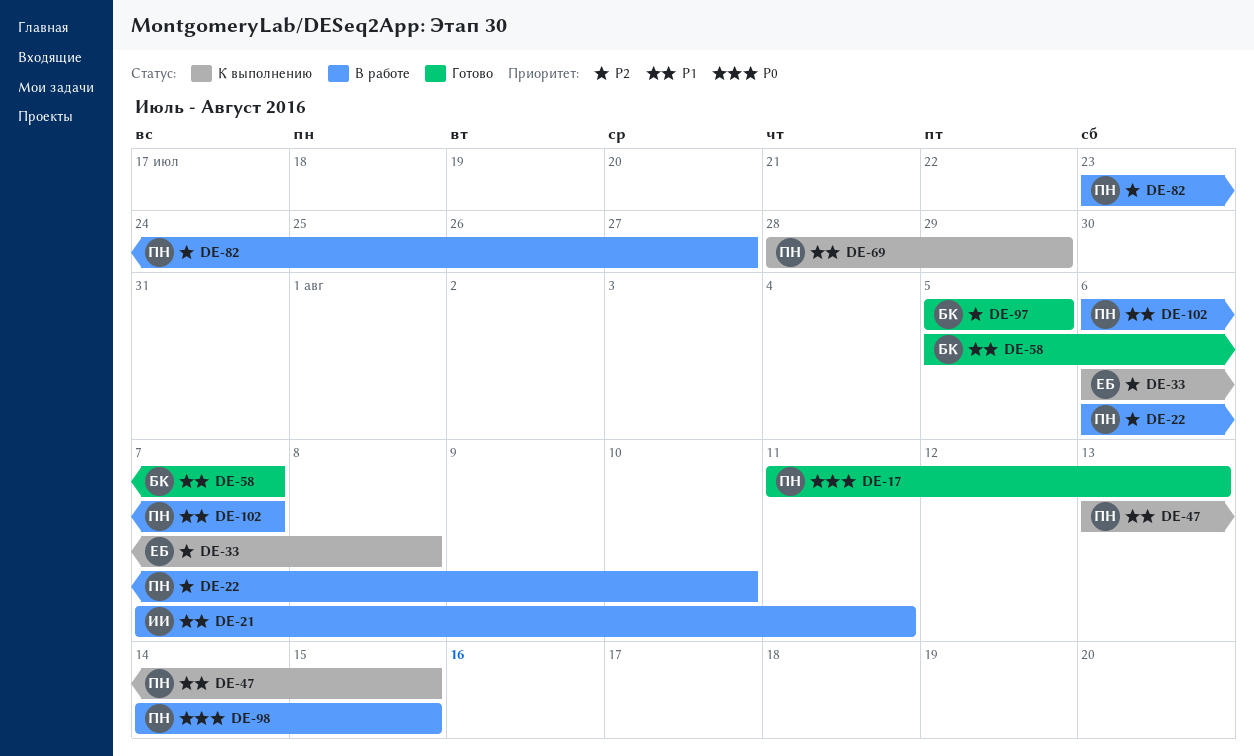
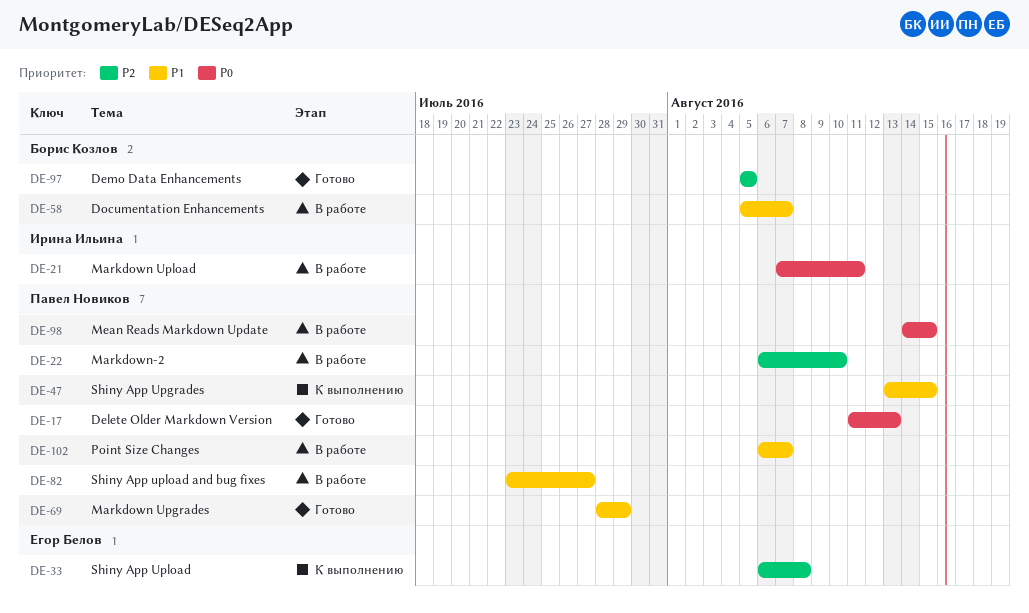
DE-21, priority: P1 -> P0
DE-58, status: Готово -> В работе
DE-69, status: К выполнению -> Готово
DE-82, priority: P2 -> P1

